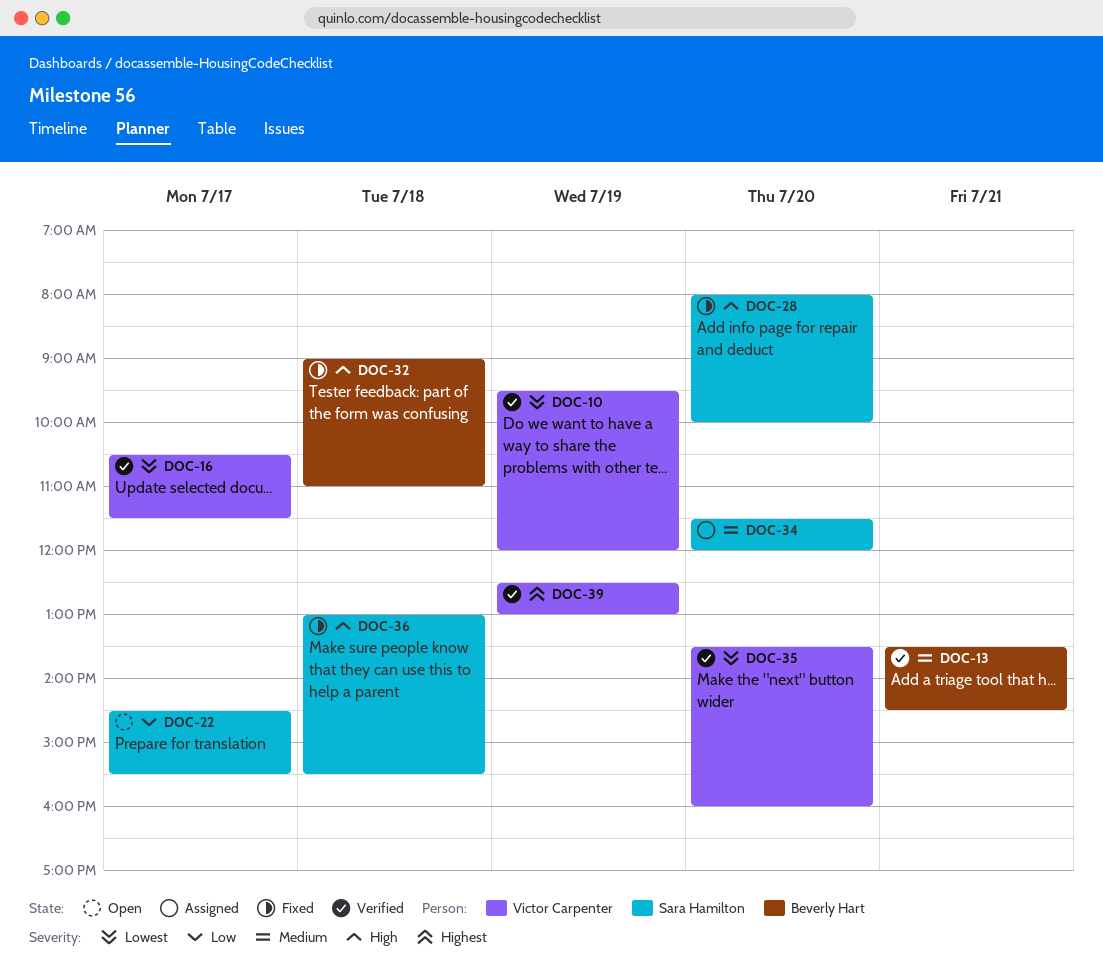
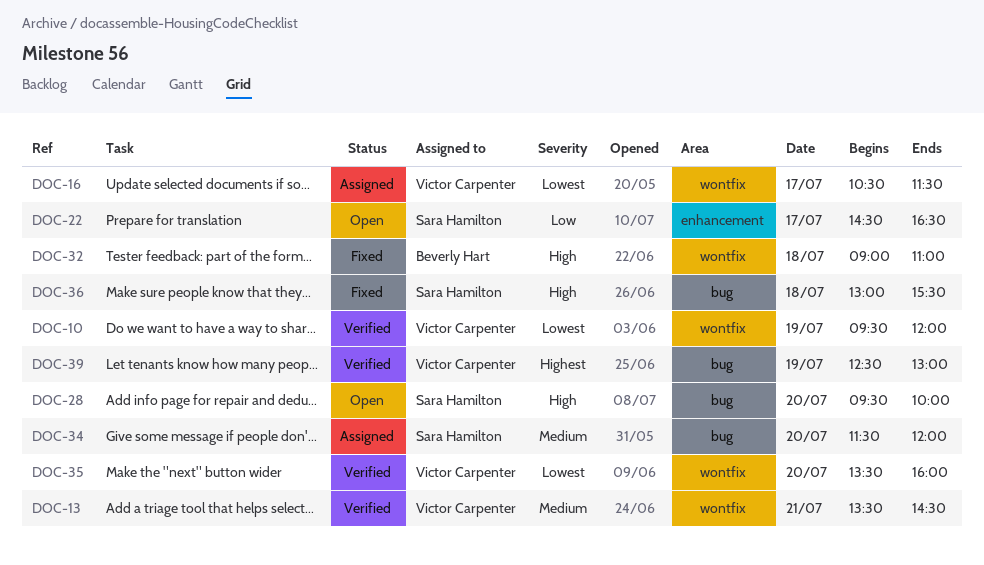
DOC-13, owner: Beverly Hart -> Victor Carpenter
DOC-16, status: Verified -> Assigned
DOC-22, ends: 15:30 -> 16:30
DOC-28, status: Fixed -> Open
DOC-28, begins: 08:00 -> 09:30

